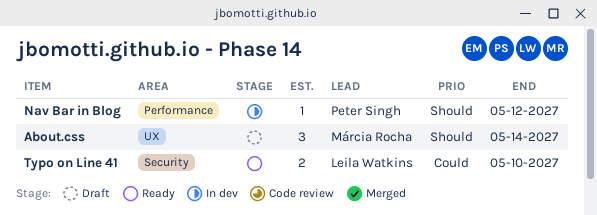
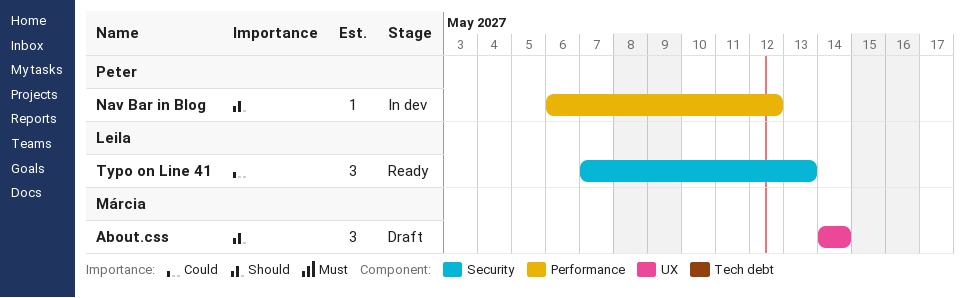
Typo on Line 41, estimate: 2 -> 3
Typo on Line 41, due: May 10 -> May 13

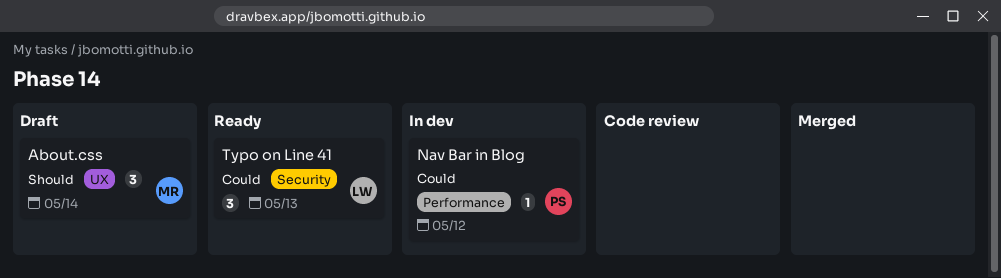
Nav Bar in Blog, priority: Should -> Could

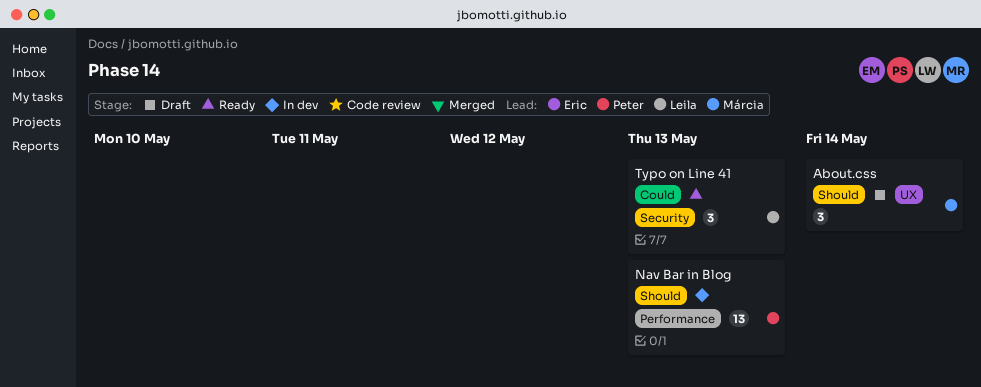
Nav Bar in Blog, priority: Could -> Should
Nav Bar in Blog, estimate: 1 -> 13
Nav Bar in Blog, due: May 12 -> May 13

